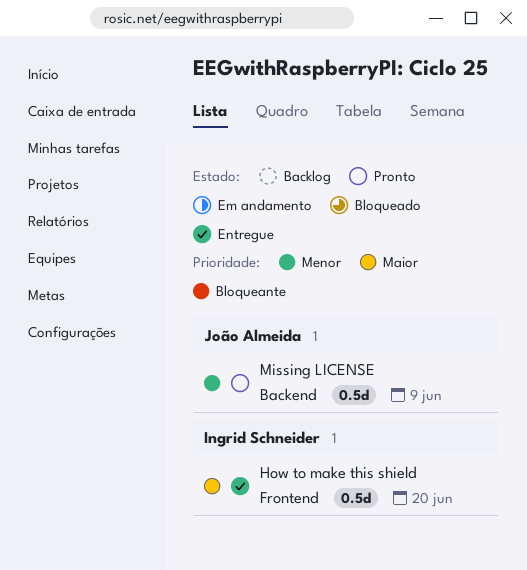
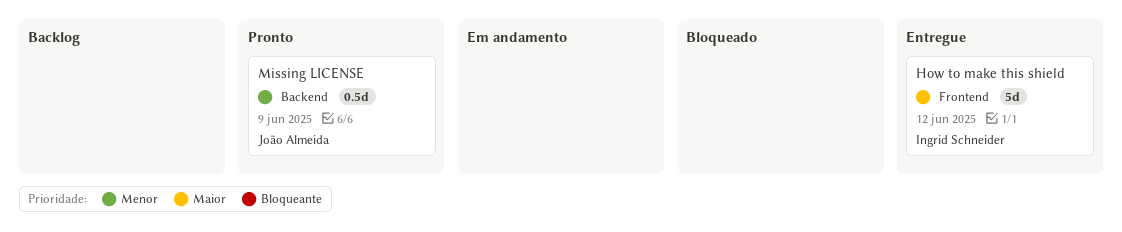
How to make this shield, estimate: 0.5d -> 5d
How to make this shield, due: Jun 20 -> Jun 12

